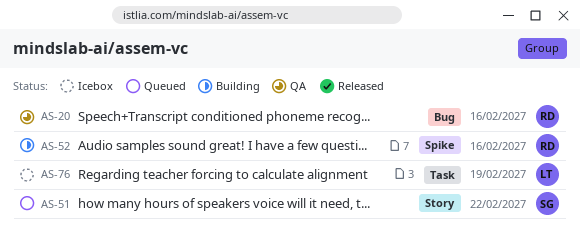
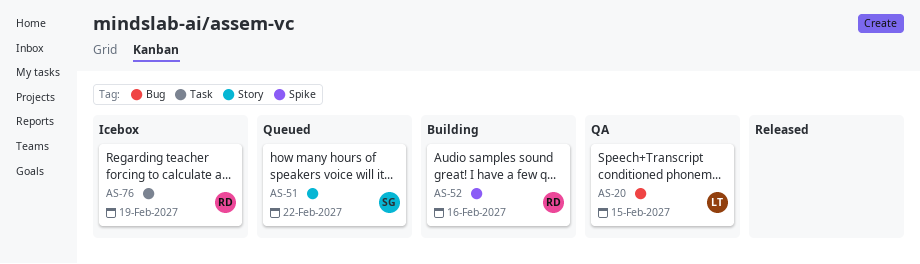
AS-20, owner: RD -> LT
AS-20, due: Feb 16 -> Feb 15
AS-76, owner: LT -> RD

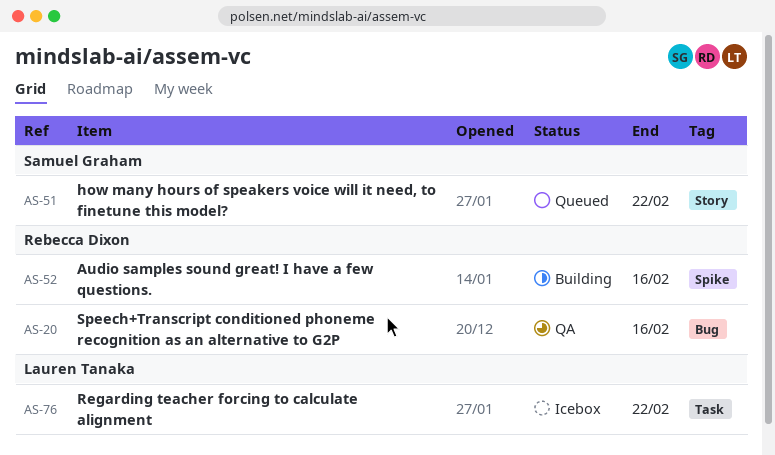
AS-20, owner: Lauren Tanaka -> Rebecca Dixon
AS-20, due: Feb 15 -> Feb 16
AS-76, owner: Rebecca Dixon -> Lauren Tanaka
AS-76, due: Feb 19 -> Feb 22

